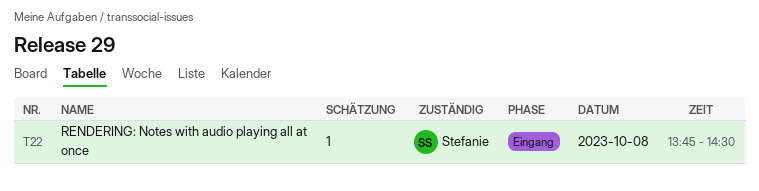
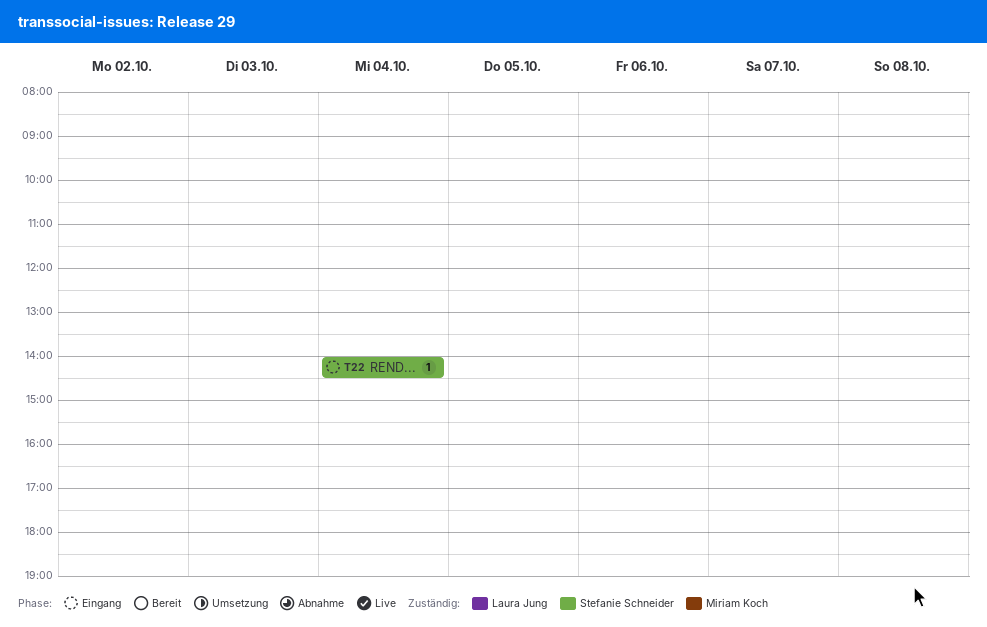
T22, day: Oct 8 -> Oct 4
T22, begins: 13:45 -> 14:00

